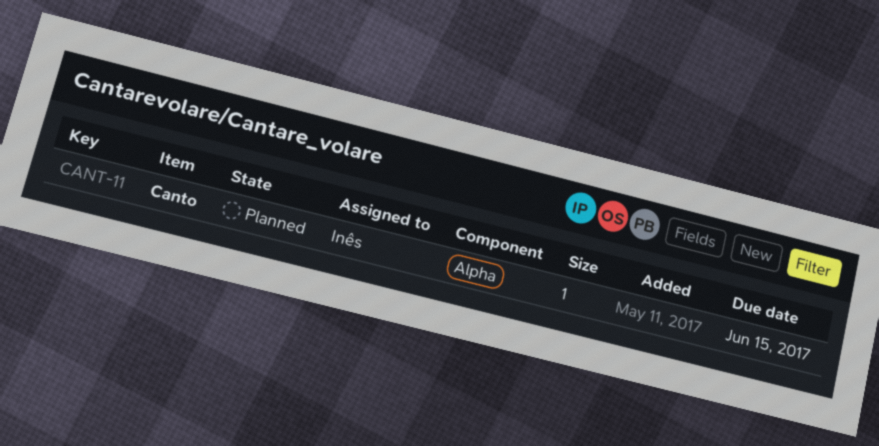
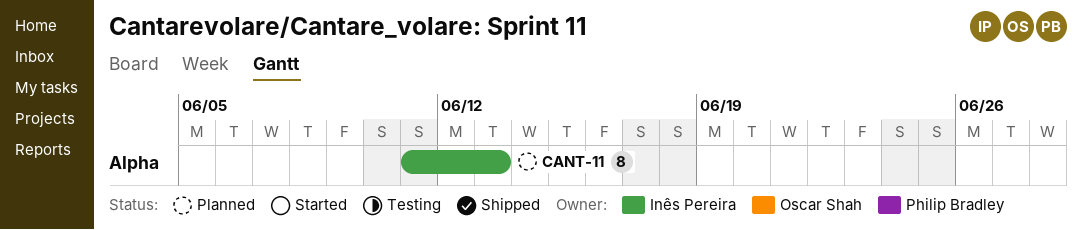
CANT-11, estimate: 1 -> 8
CANT-11, due: Jun 15 -> Jun 13

